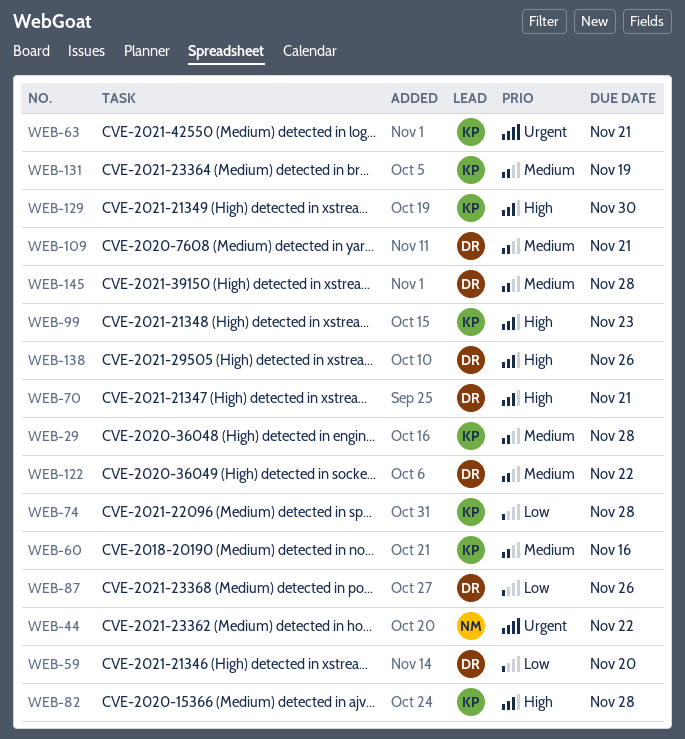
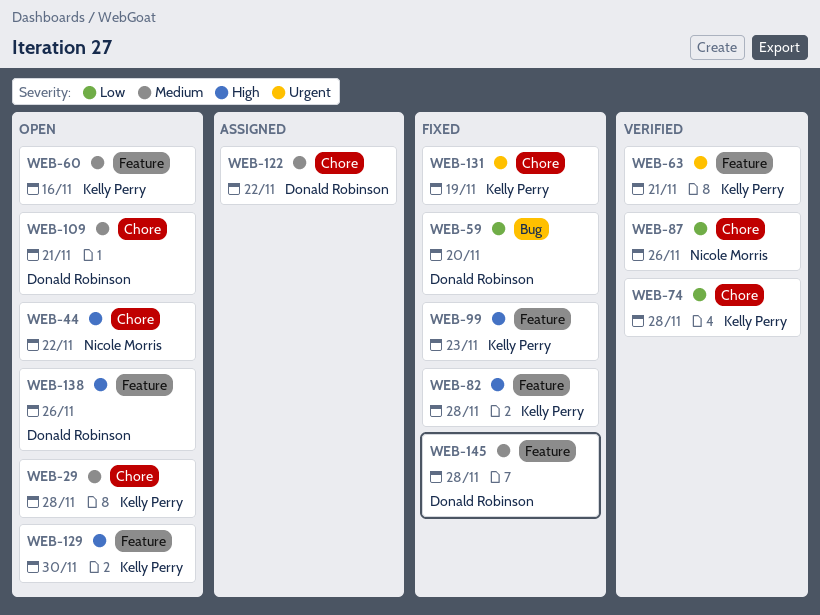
WEB-44, priority: Urgent -> High
WEB-70: present -> none
WEB-87, owner: Donald Robinson -> Nicole Morris
WEB-131, priority: Medium -> Urgent

